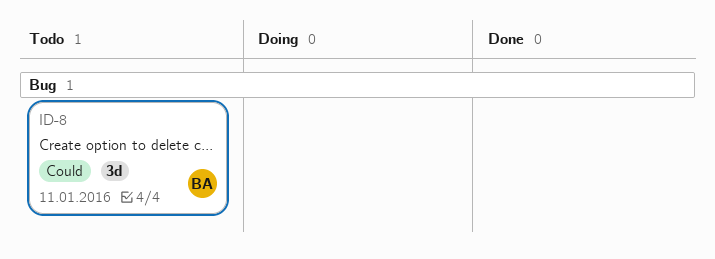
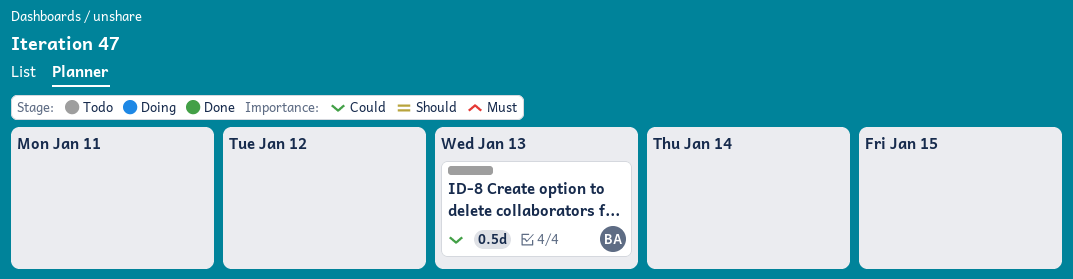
ID-8, estimate: 3d -> 0.5d
ID-8, due: Jan 11 -> Jan 13

